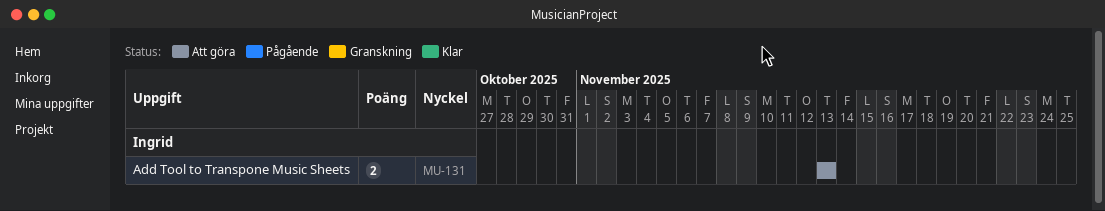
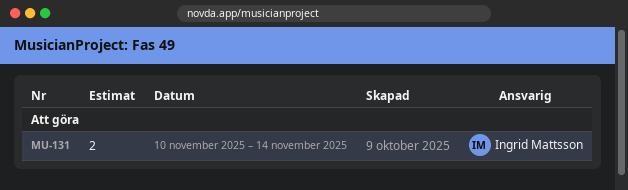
MU-131, start: Nov 13 -> Nov 10
MU-131, due: Nov 13 -> Nov 14

